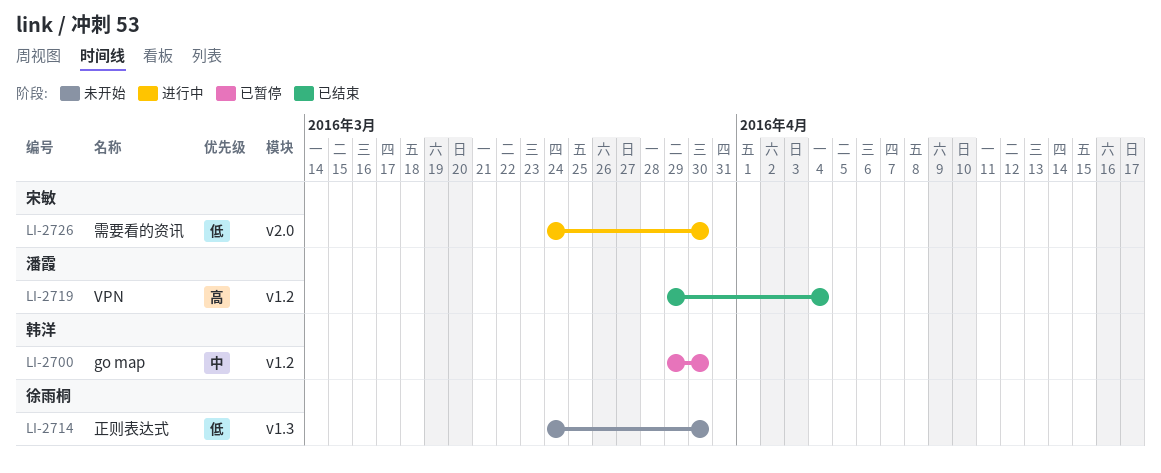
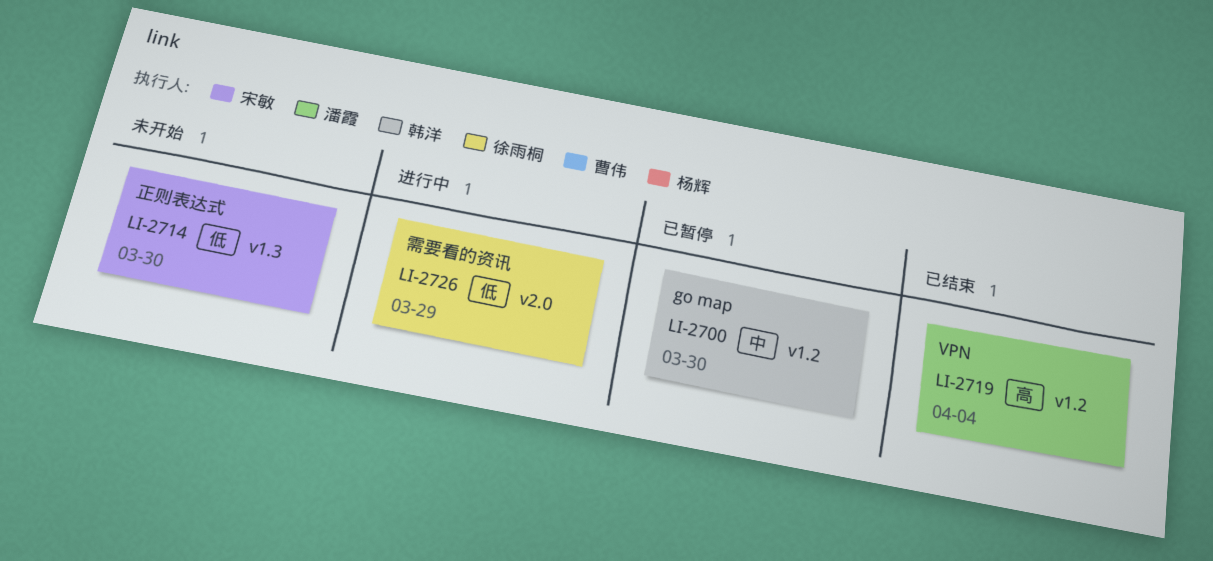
LI-2714, owner: 徐雨桐 -> 宋敏
LI-2726, owner: 宋敏 -> 徐雨桐
LI-2726, due: Mar 30 -> Mar 29

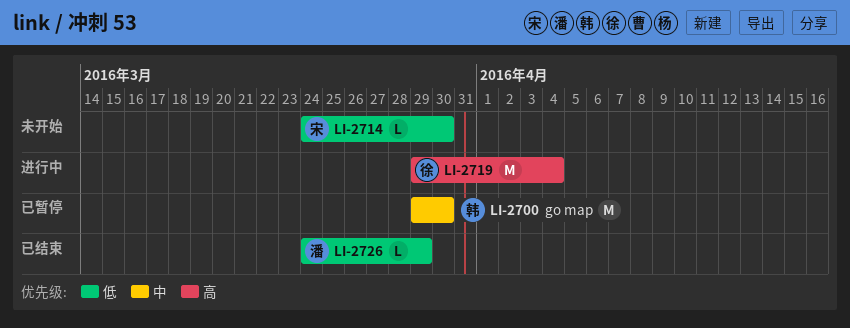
LI-2719, status: 已结束 -> 进行中
LI-2719, owner: 潘霞 -> 徐雨桐
LI-2726, status: 进行中 -> 已结束
LI-2726, owner: 徐雨桐 -> 潘霞

